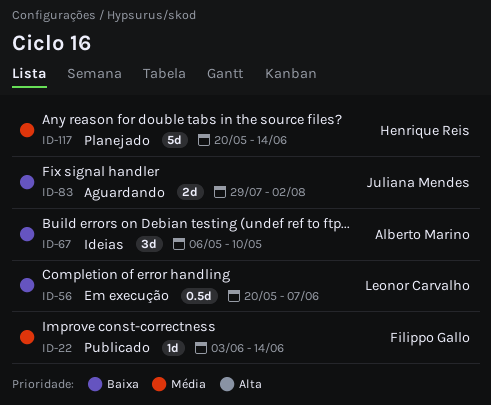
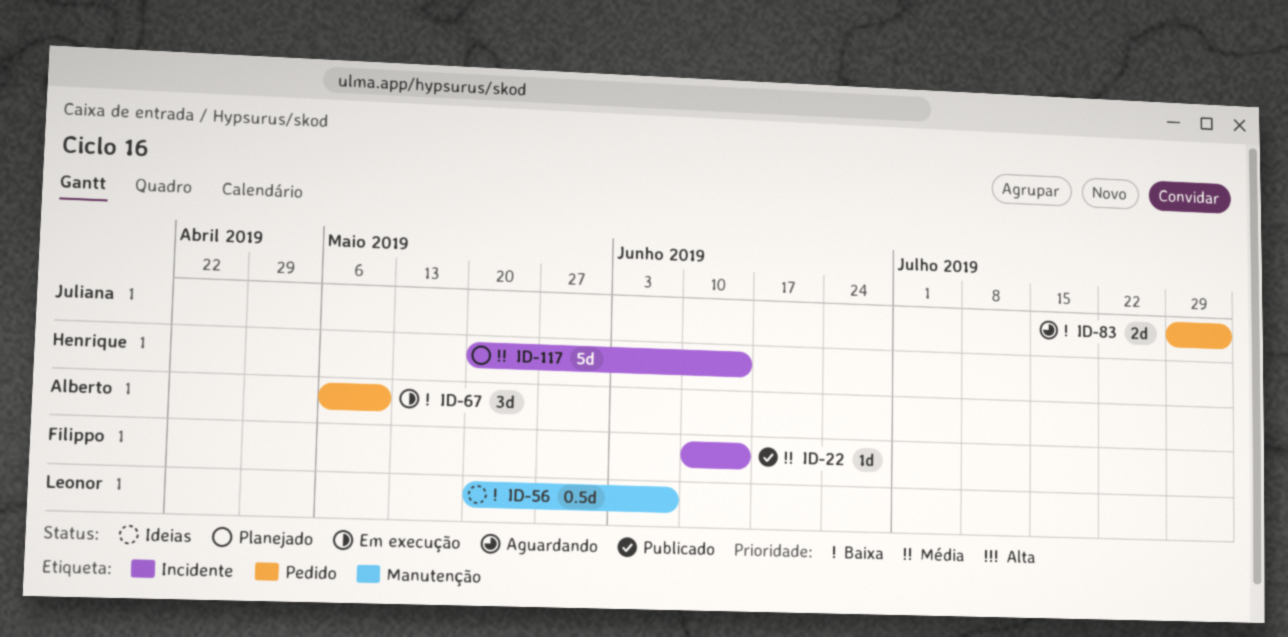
ID-22, start: Jun 3 -> Jun 10
ID-56, status: Em execução -> Ideias
ID-67, status: Ideias -> Em execução

